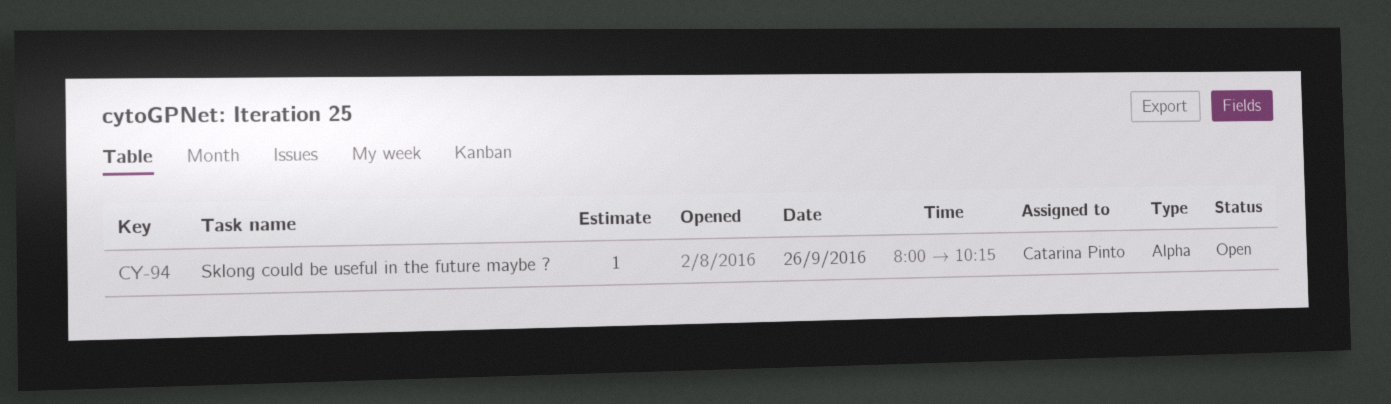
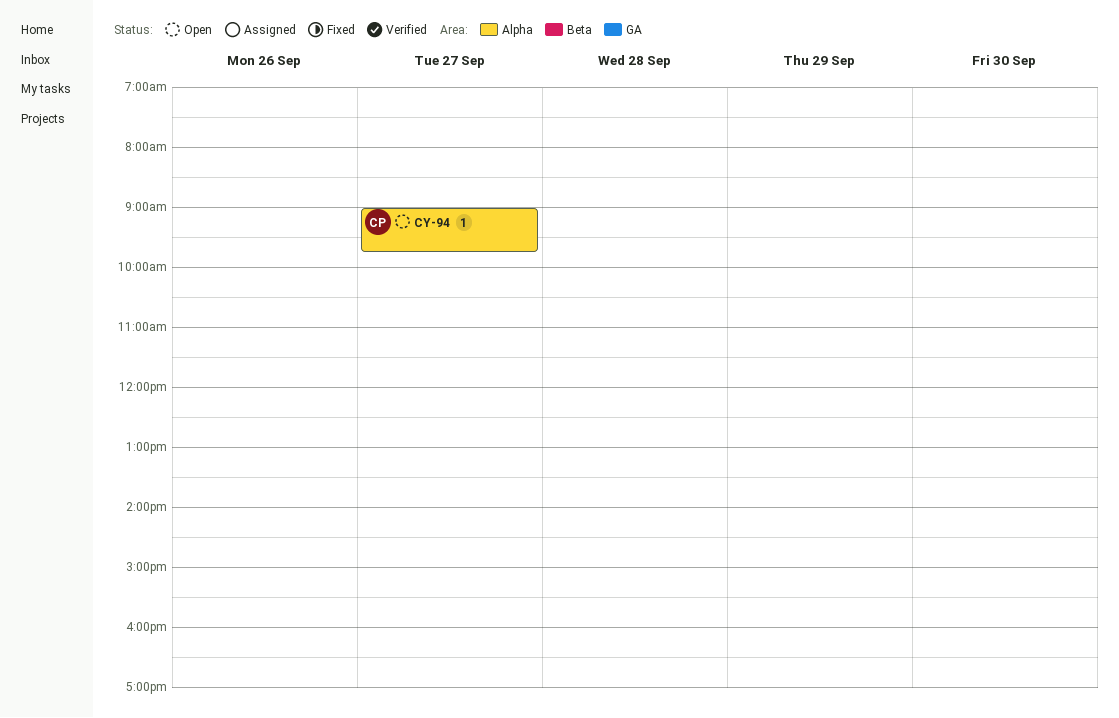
CY-94, day: Sep 26 -> Sep 27
CY-94, begins: 08:00 -> 09:00
CY-94, ends: 10:15 -> 09:45

